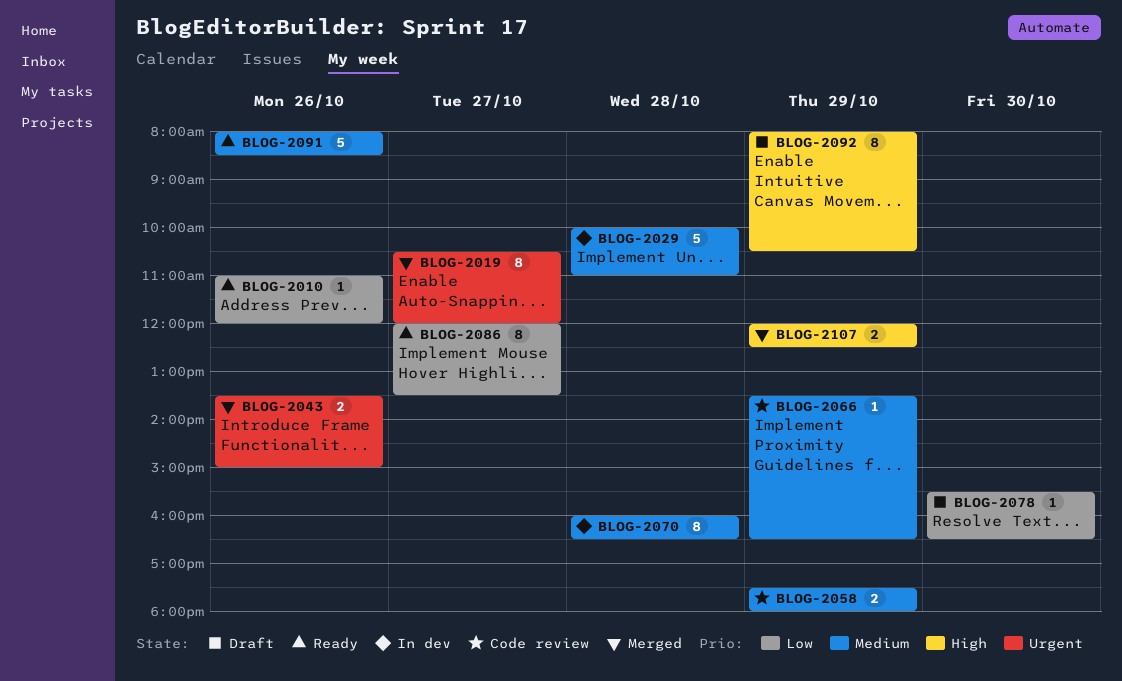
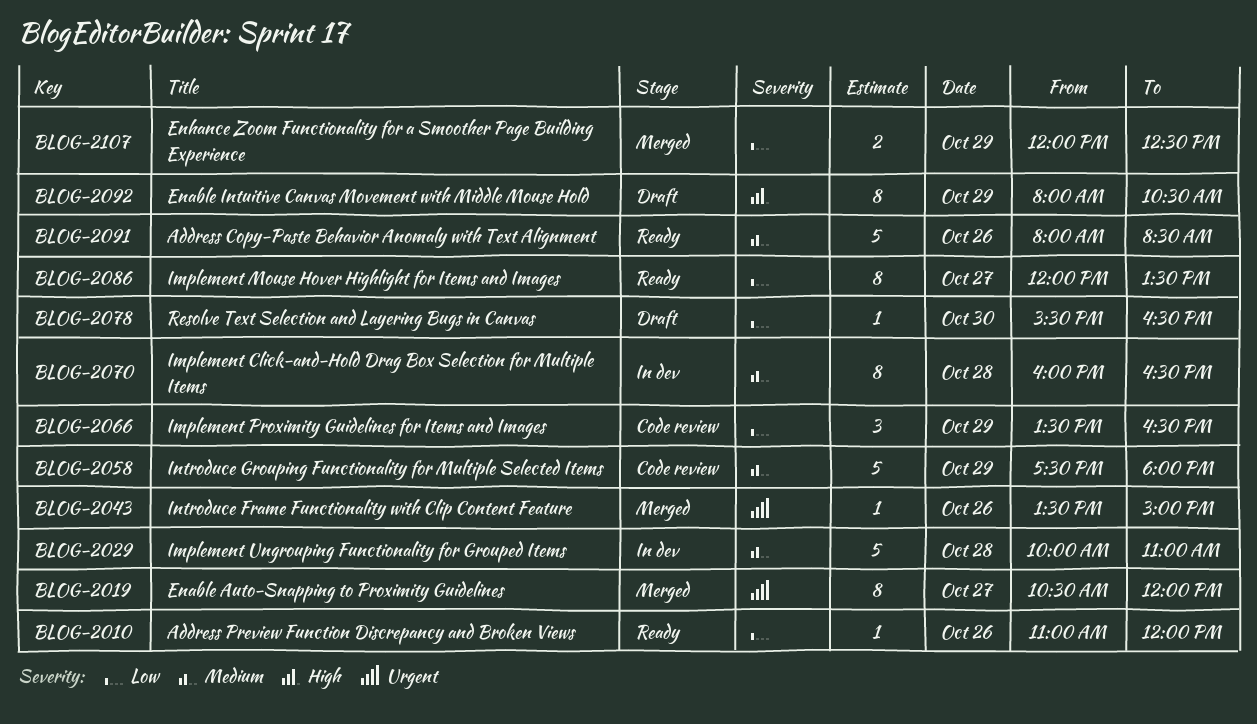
BLOG-2043, estimate: 2 -> 1
BLOG-2058, estimate: 2 -> 5
BLOG-2066, priority: Medium -> Low
BLOG-2066, estimate: 1 -> 3
BLOG-2107, priority: High -> Low

